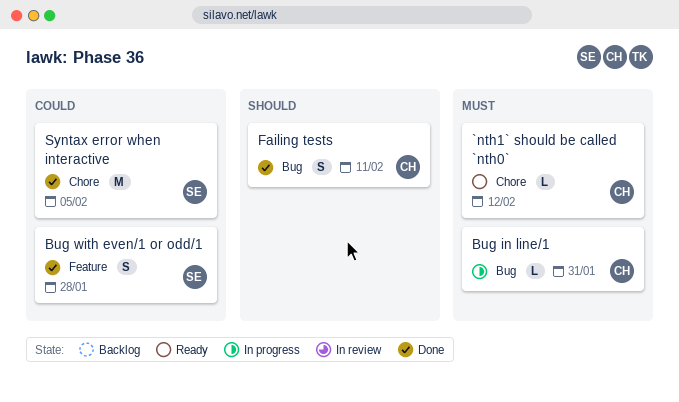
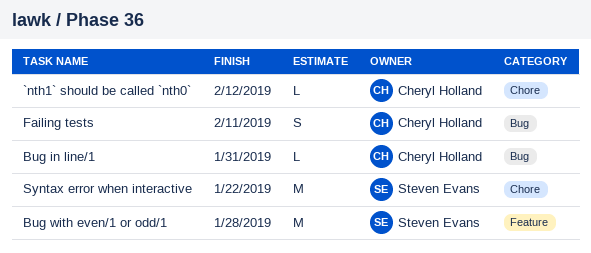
Bug with even/1 or odd/1, estimate: S -> M
Syntax error when interactive, due: Feb 5 -> Jan 22

